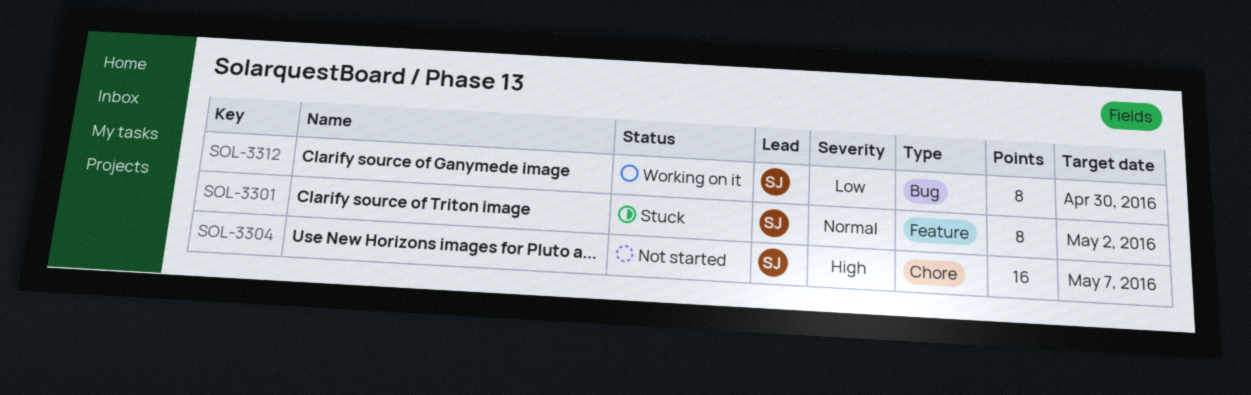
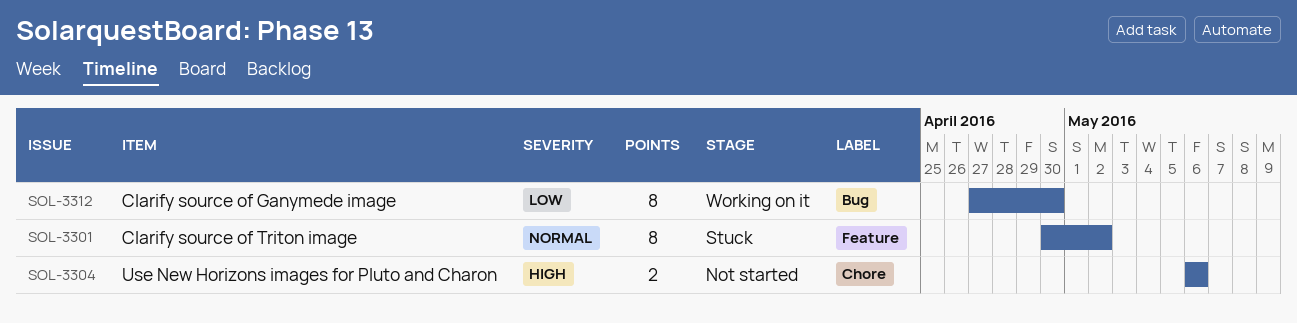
SOL-3304, estimate: 16 -> 2
SOL-3304, due: May 7 -> May 6

